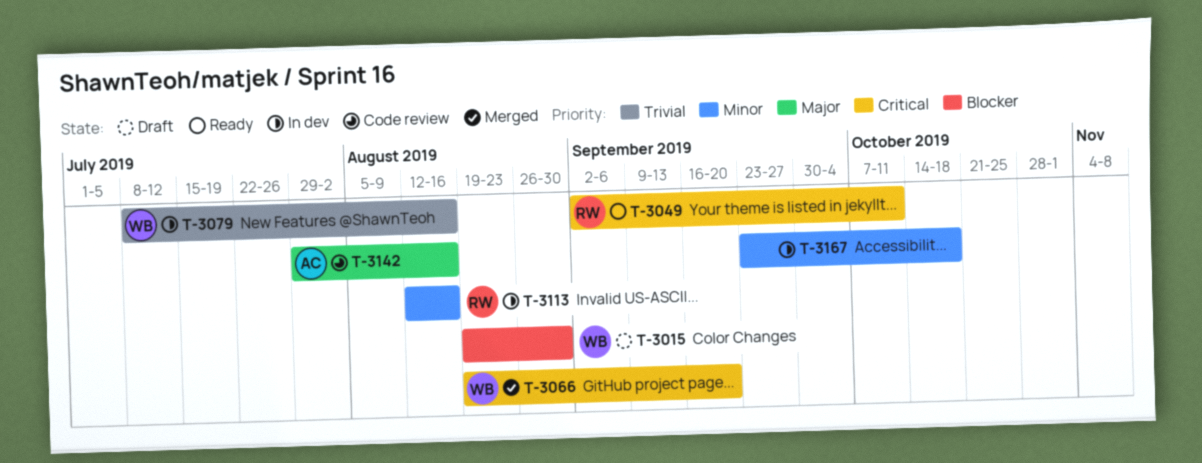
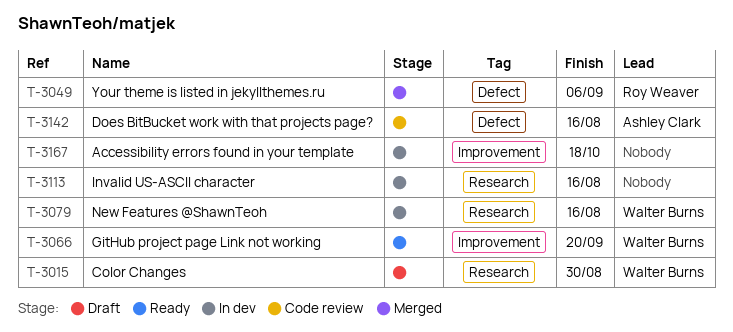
T-3049, status: Ready -> Merged
T-3049, due: Oct 11 -> Sep 6
T-3066, status: Merged -> Ready
T-3113, owner: Roy Weaver -> none

